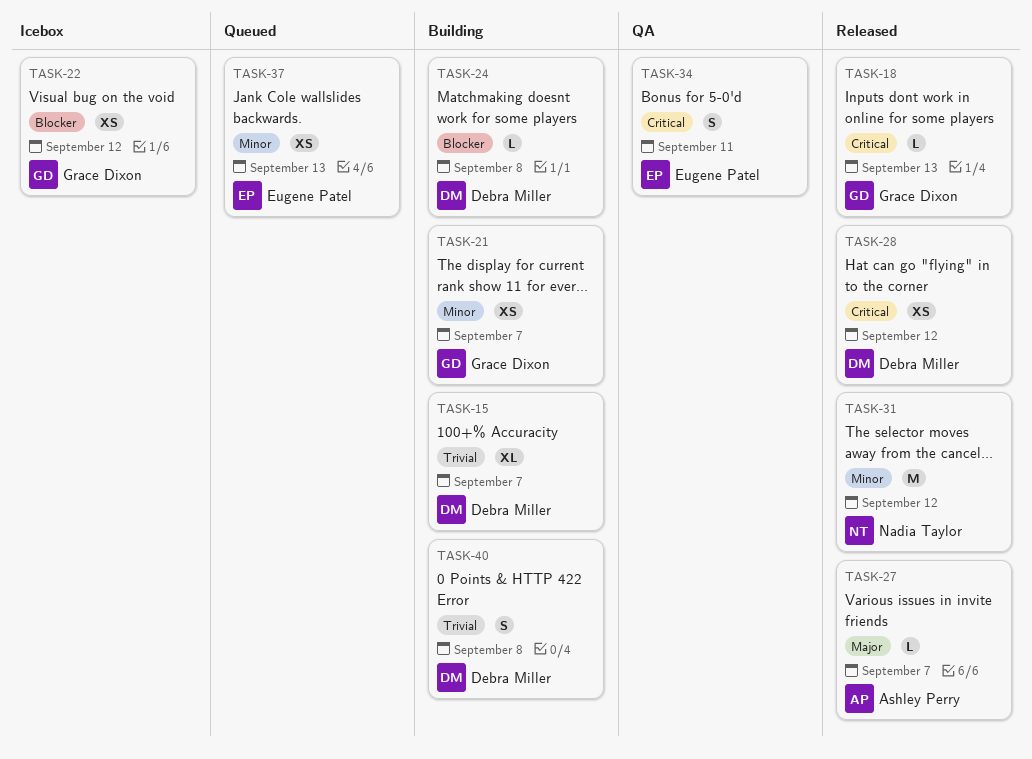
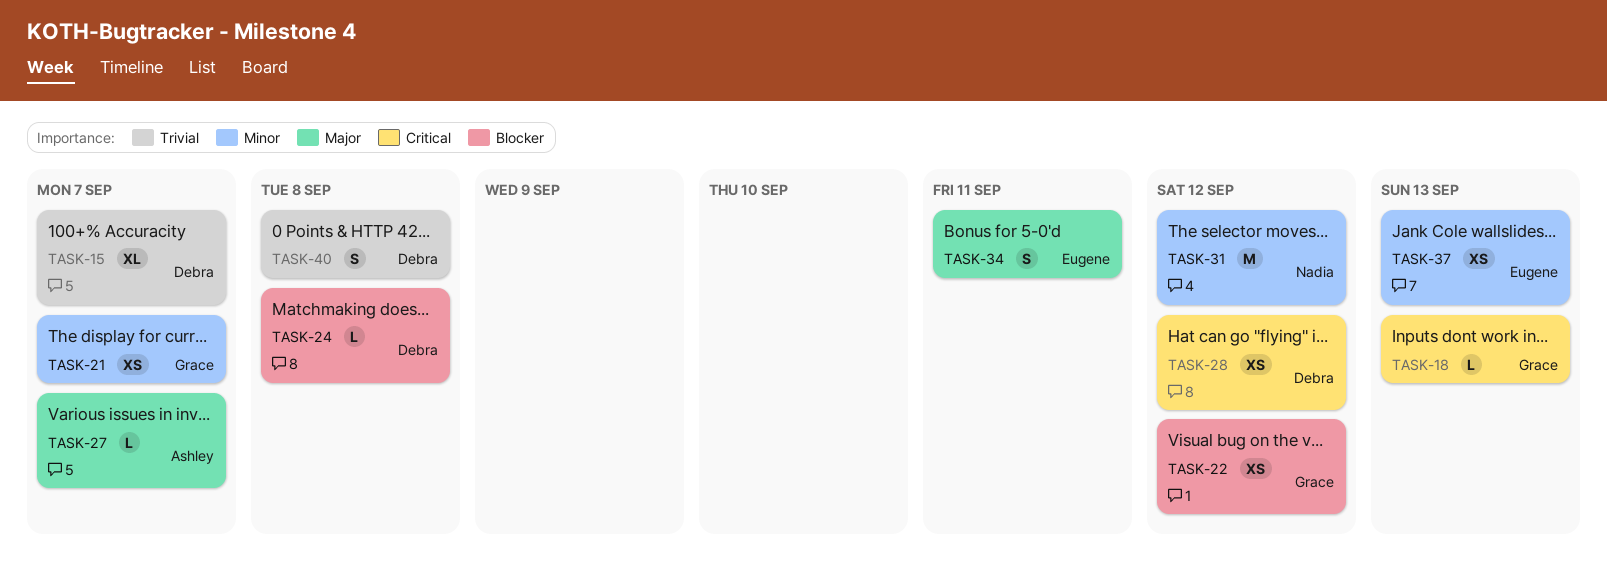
TASK-34, priority: Critical -> Major

